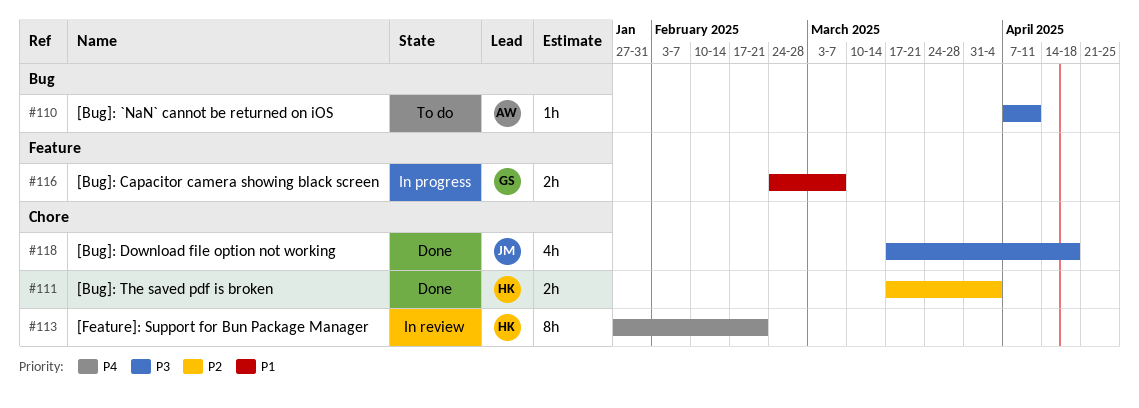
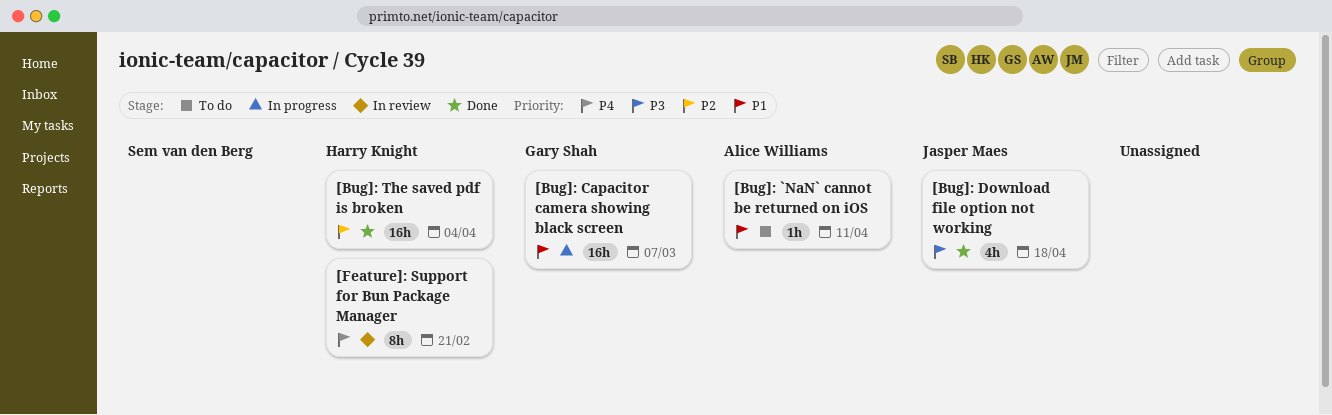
[Bug]: `NaN` cannot be returned on iOS, priority: P3 -> P1
[Bug]: Capacitor camera showing black screen, estimate: 2h -> 16h
[Bug]: The saved pdf is broken, estimate: 2h -> 16h

